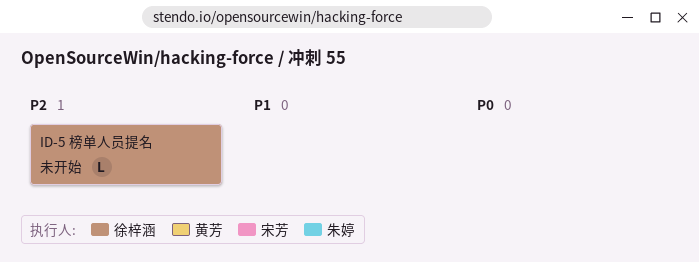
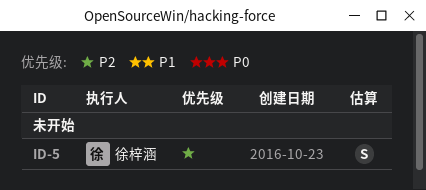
ID-5, estimate: L -> S

